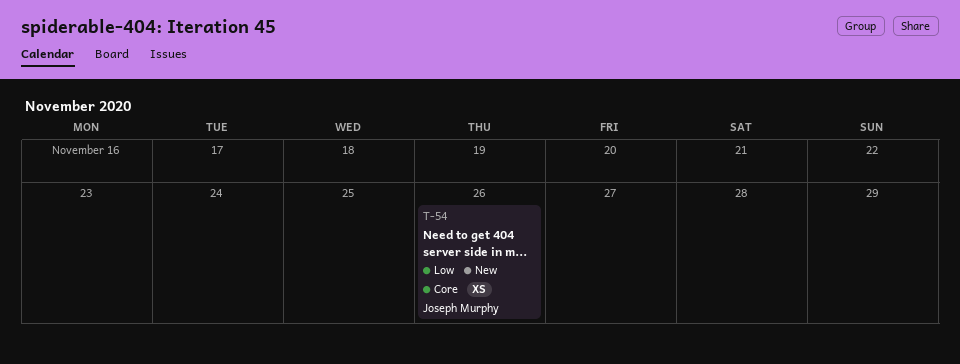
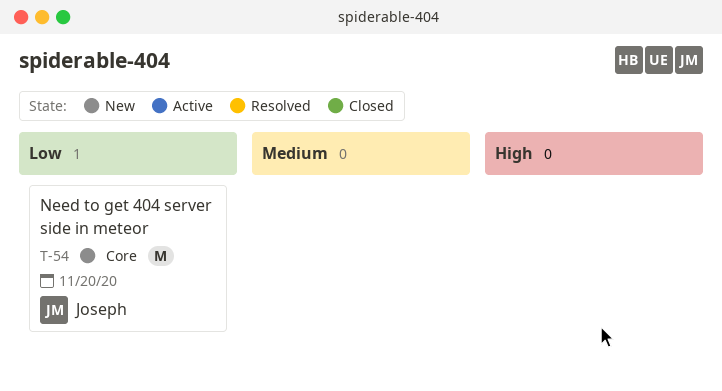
T-54, estimate: XS -> M
T-54, due: Nov 26 -> Nov 20

